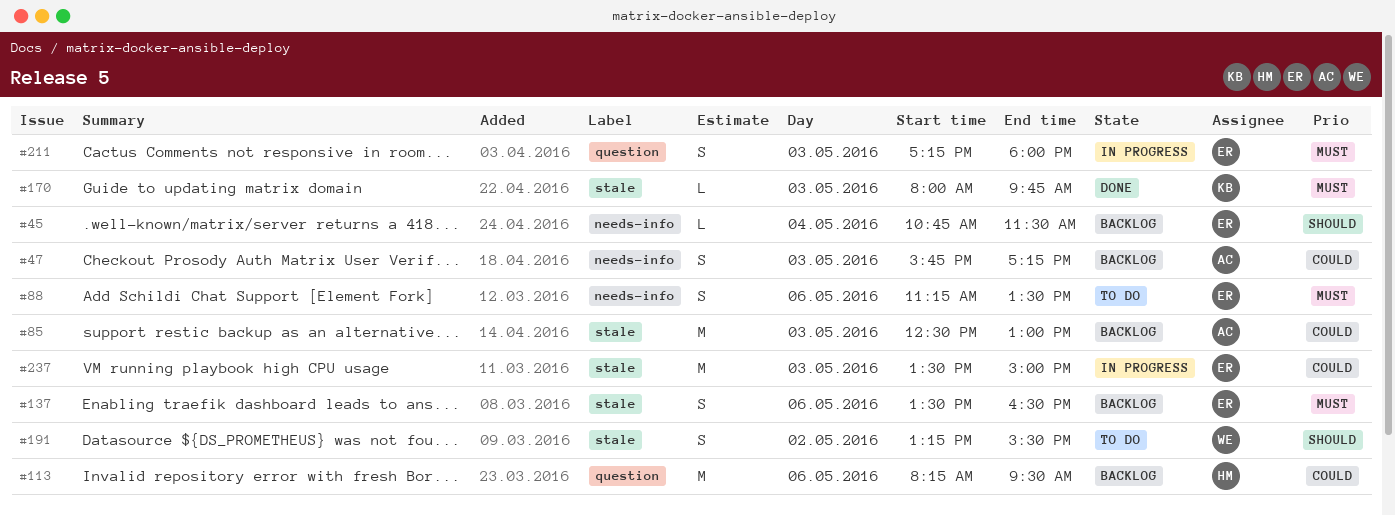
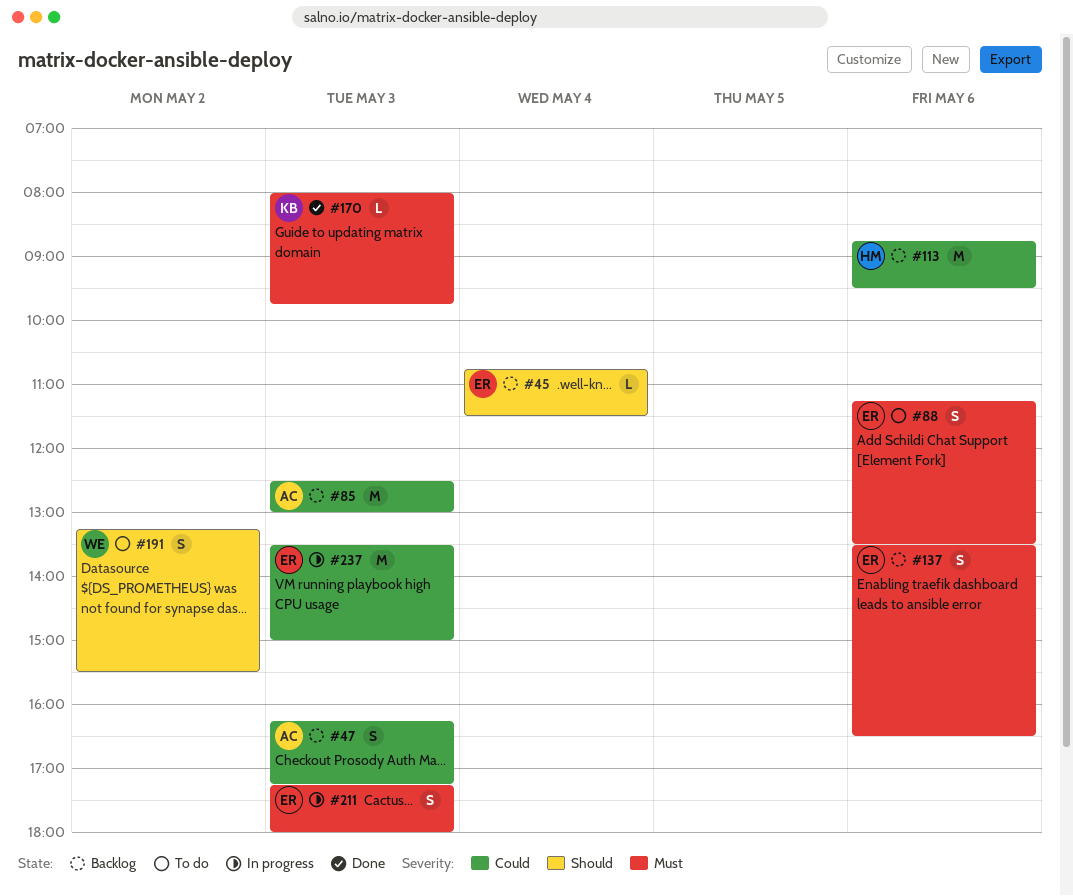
#47, begins: 15:45 -> 16:15
#113, begins: 08:15 -> 08:45

